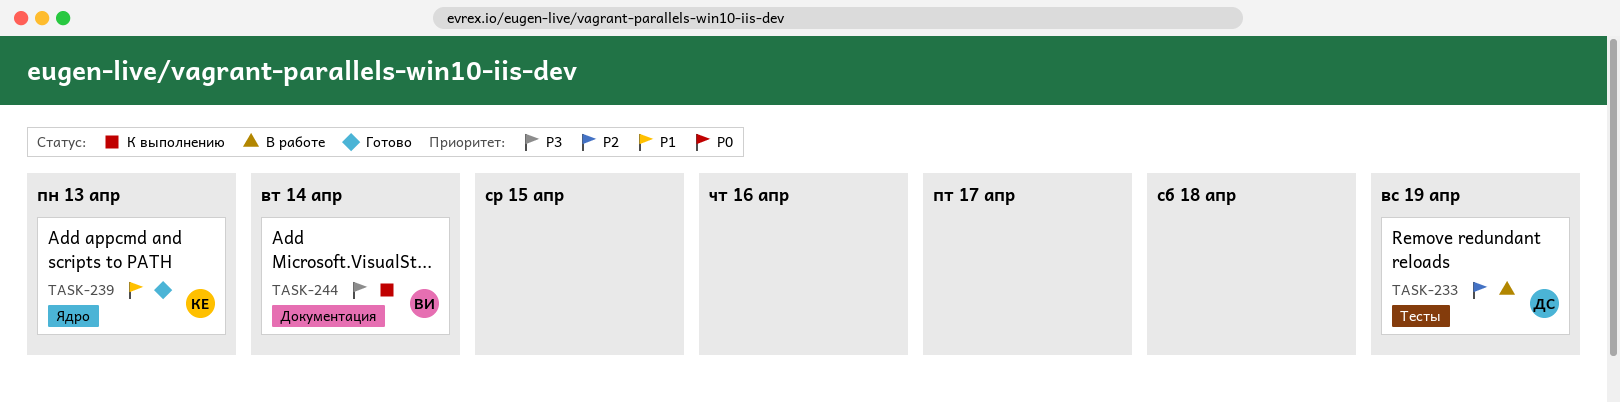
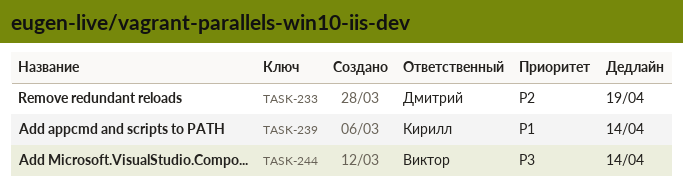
TASK-239, due: Apr 13 -> Apr 14

